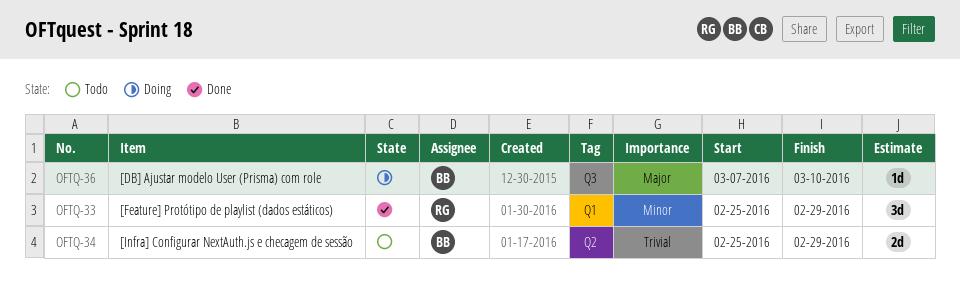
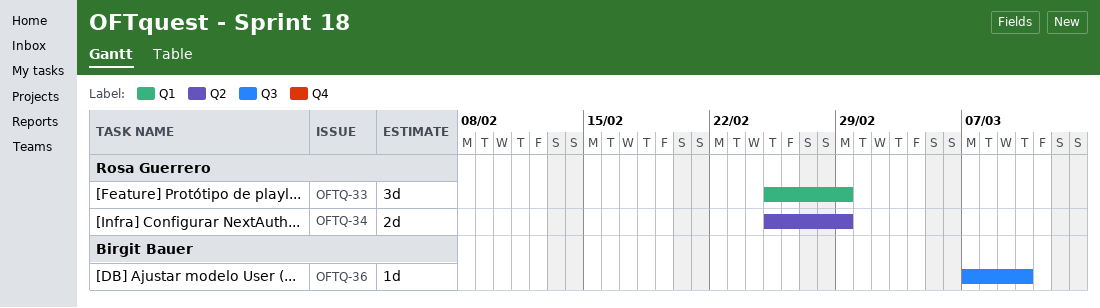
OFTQ-34, owner: Birgit Bauer -> Rosa Guerrero

